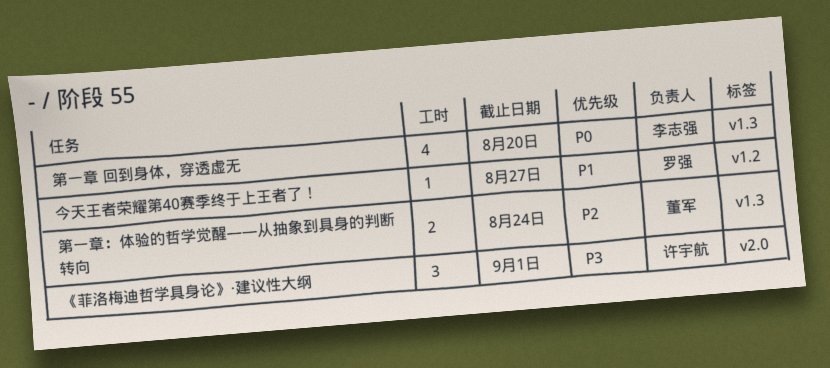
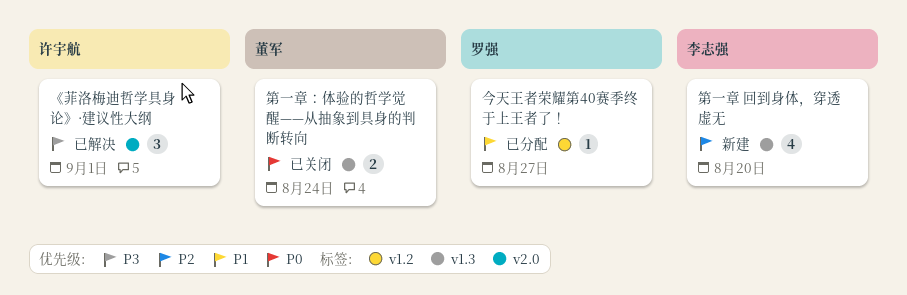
第一章 回到身体，穿透虚无, priority: P0 -> P2
第一章：体验的哲学觉醒——从抽象到具身的判断转向, priority: P2 -> P0

